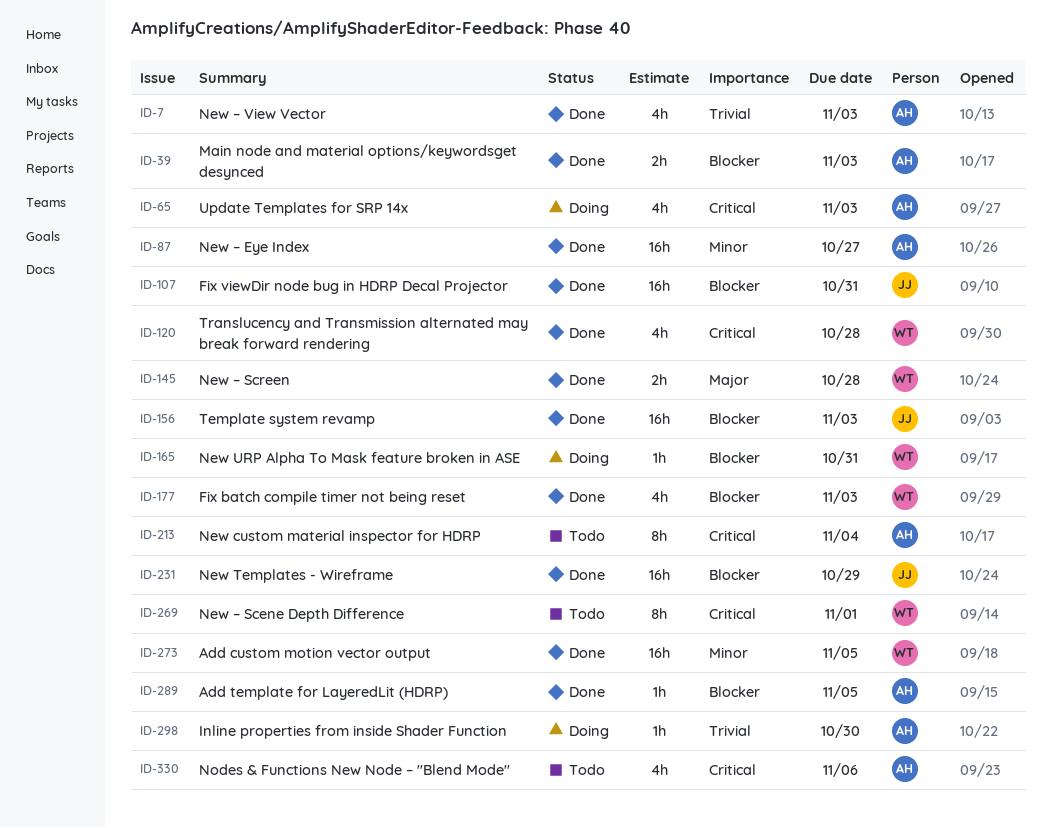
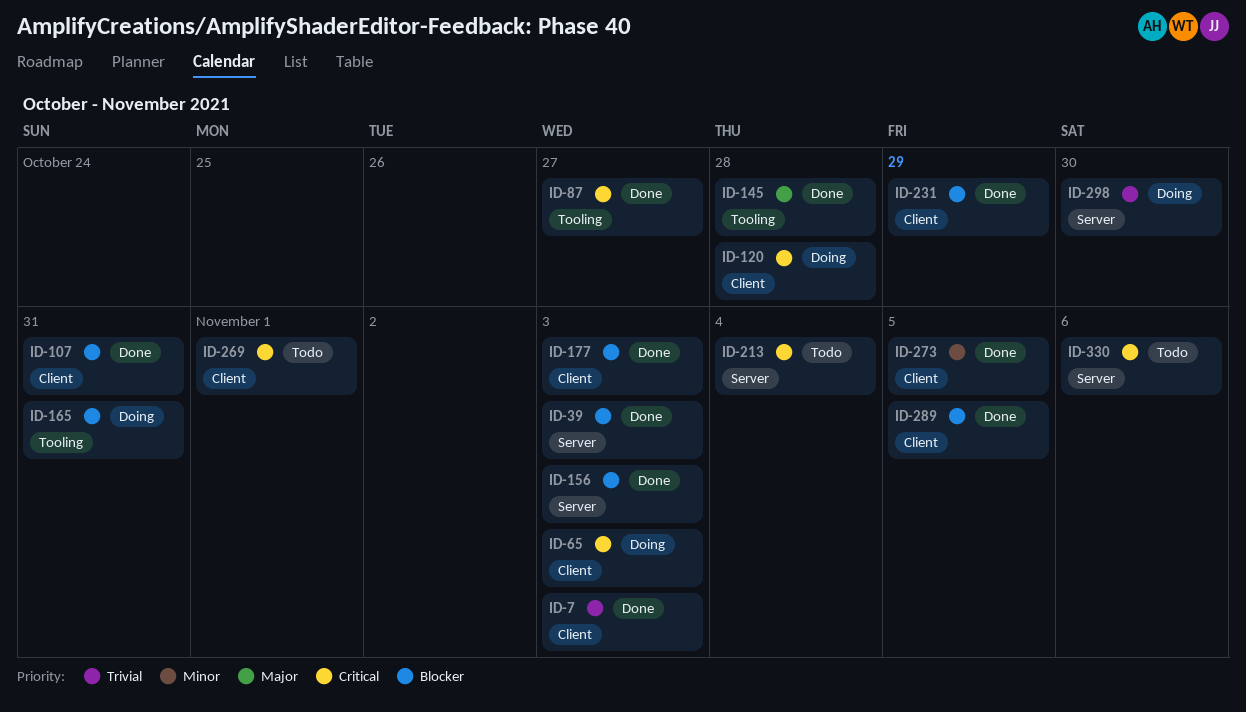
ID-87, priority: Minor -> Critical
ID-120, status: Done -> Doing

